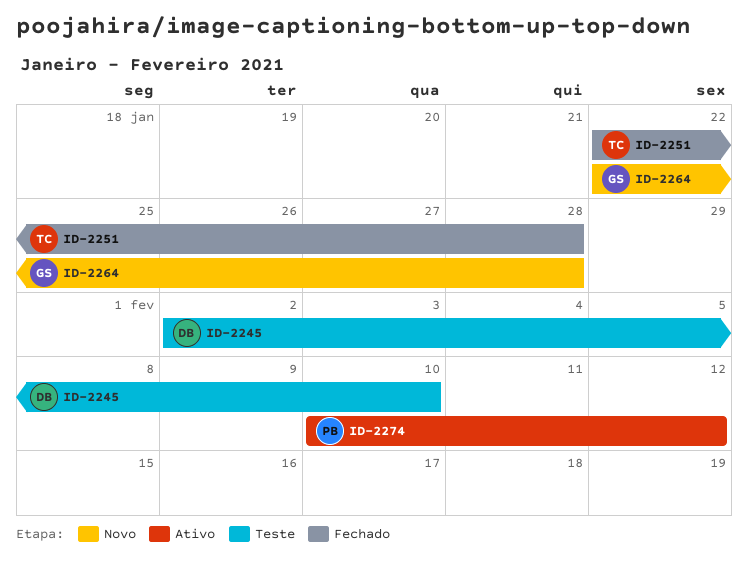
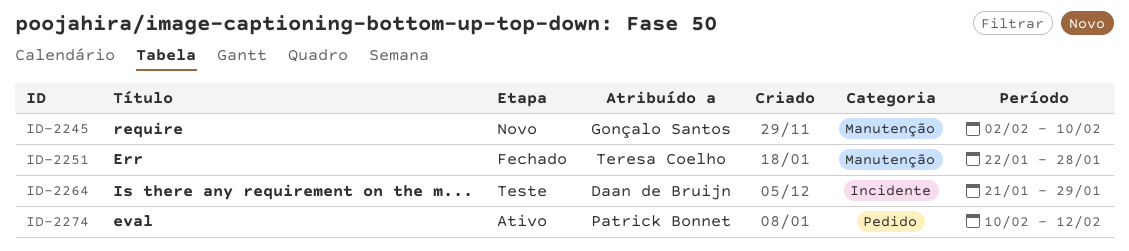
ID-2245, status: Teste -> Novo
ID-2245, owner: Daan de Bruijn -> Gonçalo Santos
ID-2264, status: Novo -> Teste
ID-2264, owner: Gonçalo Santos -> Daan de Bruijn
ID-2264, start: Jan 22 -> Jan 21
ID-2264, due: Jan 28 -> Jan 29

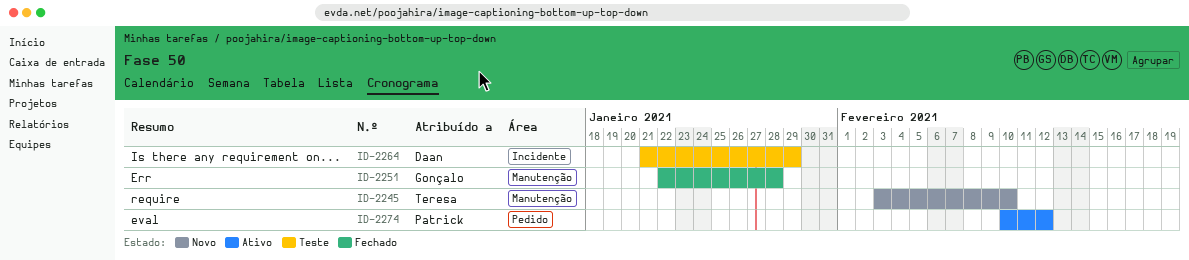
ID-2245, owner: Gonçalo Santos -> Teresa Coelho
ID-2245, start: Feb 2 -> Feb 3
ID-2251, owner: Teresa Coelho -> Gonçalo Santos

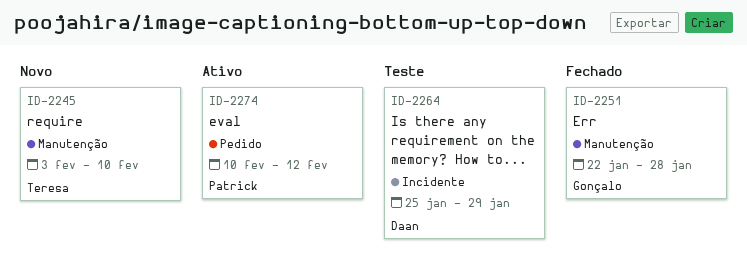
ID-2264, start: Jan 21 -> Jan 25

